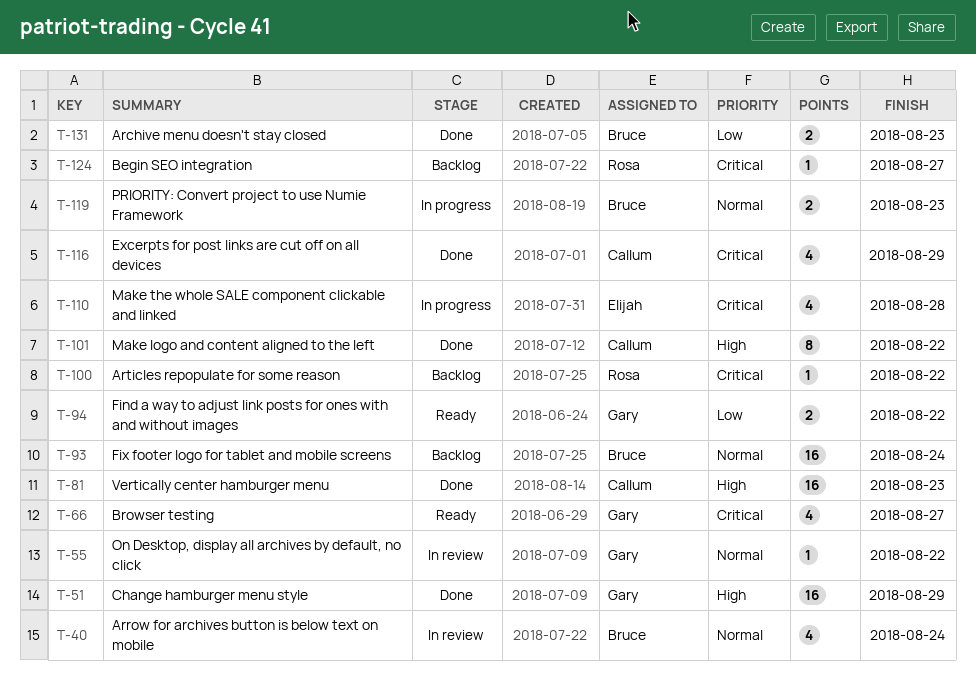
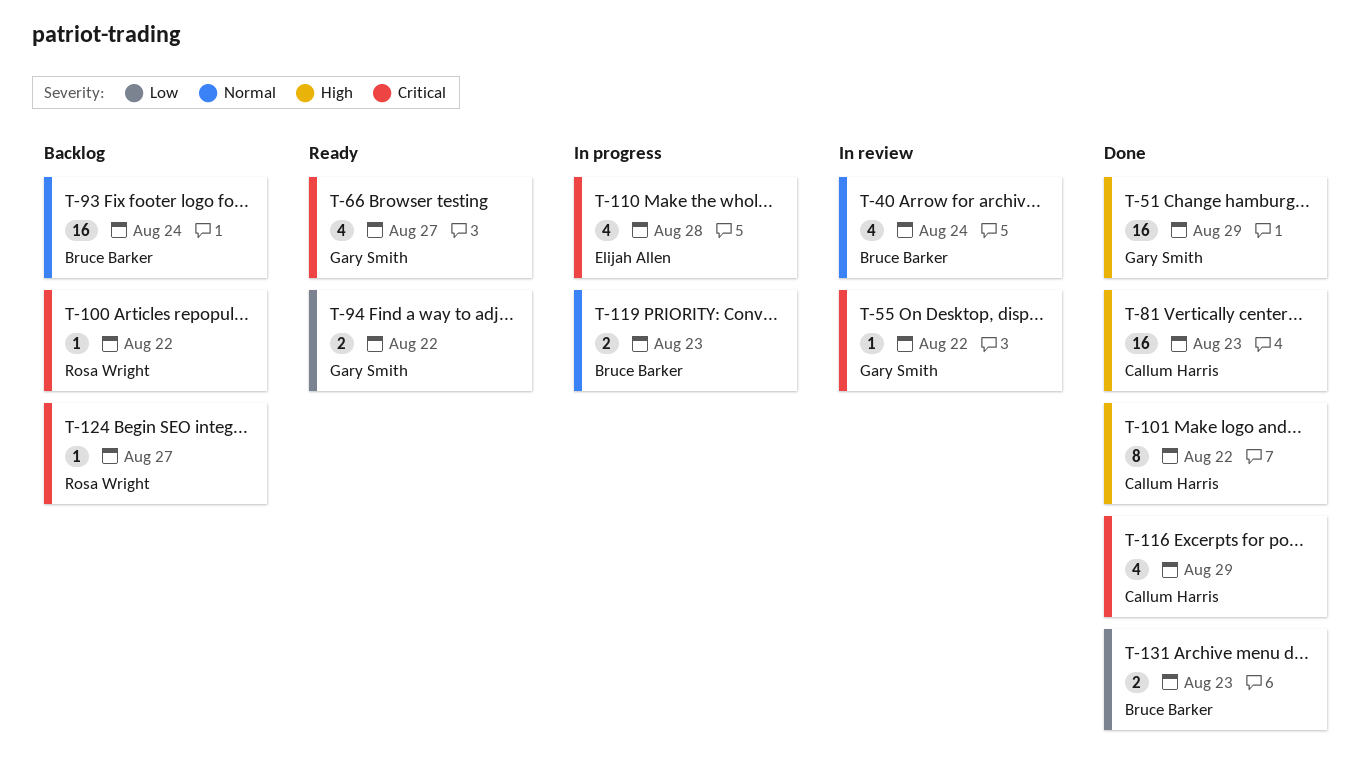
T-55, priority: Normal -> Critical

